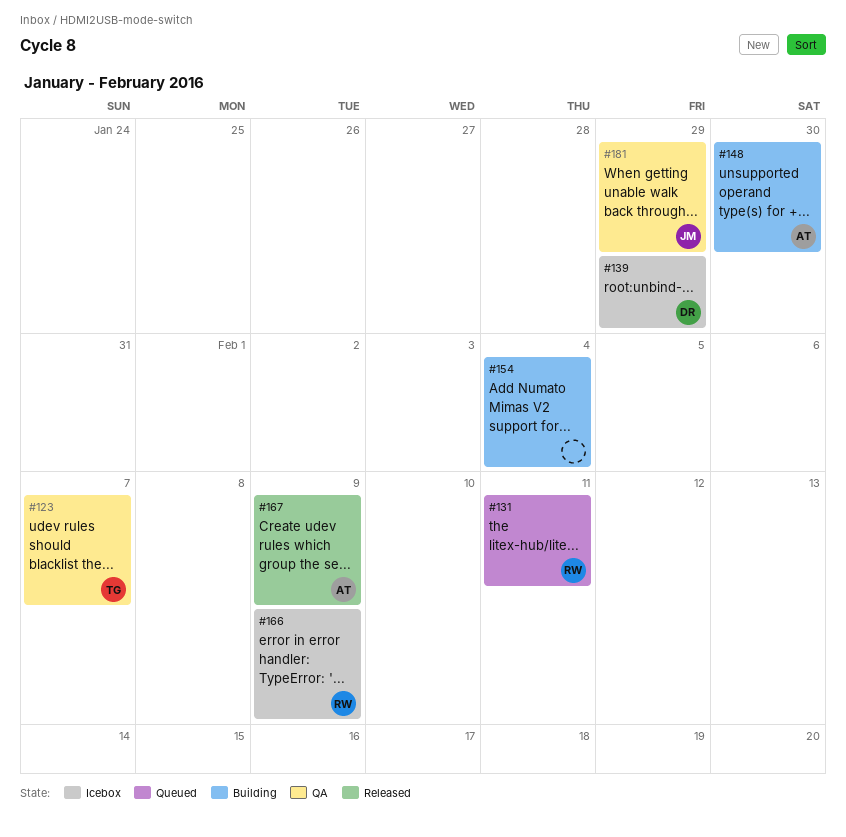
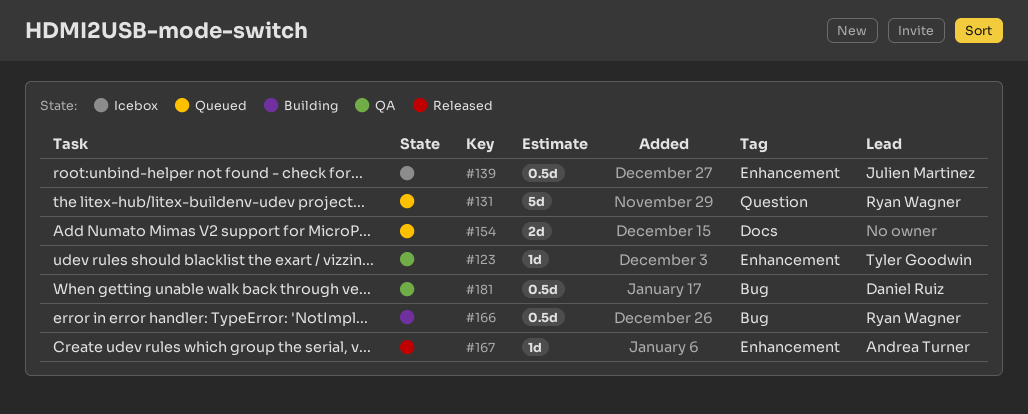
#139, owner: Daniel Ruiz -> Julien Martinez
#148: present -> none
#154, status: Building -> Queued
#166, status: Icebox -> Building
#181, owner: Julien Martinez -> Daniel Ruiz

